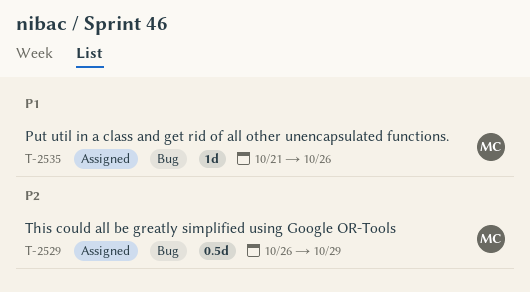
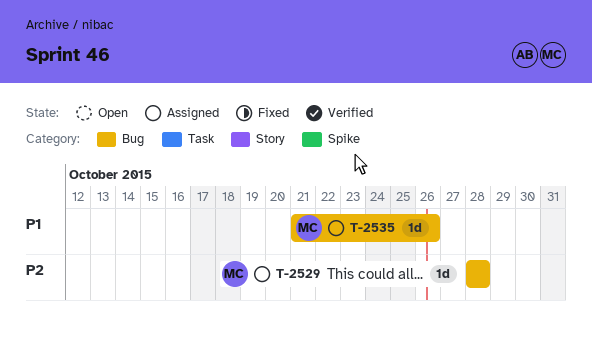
T-2529, estimate: 0.5d -> 1d
T-2529, start: Oct 26 -> Oct 28
T-2529, due: Oct 29 -> Oct 28

